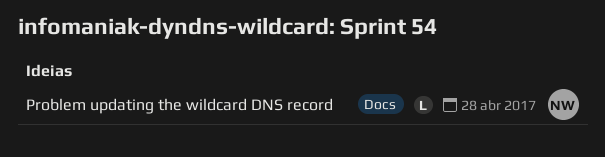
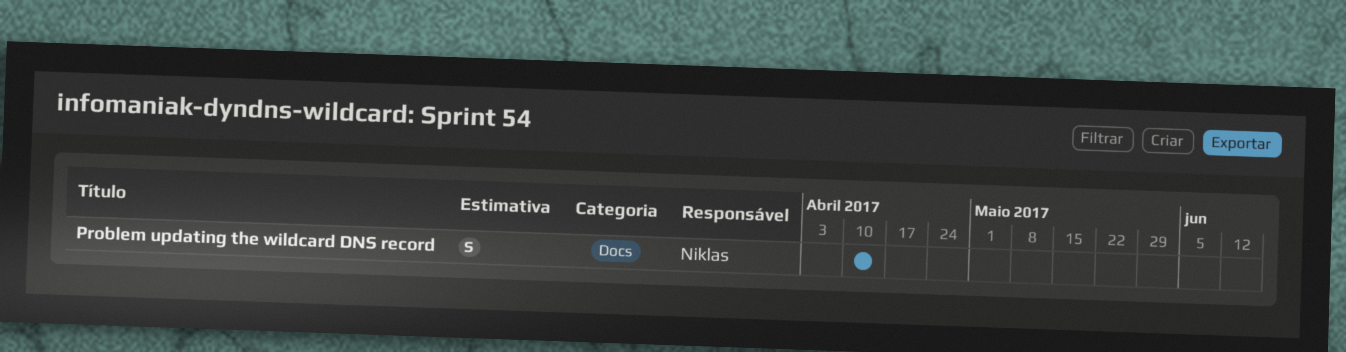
Problem updating the wildcard DNS record, estimate: L -> S
Problem updating the wildcard DNS record, due: Apr 28 -> Apr 14

